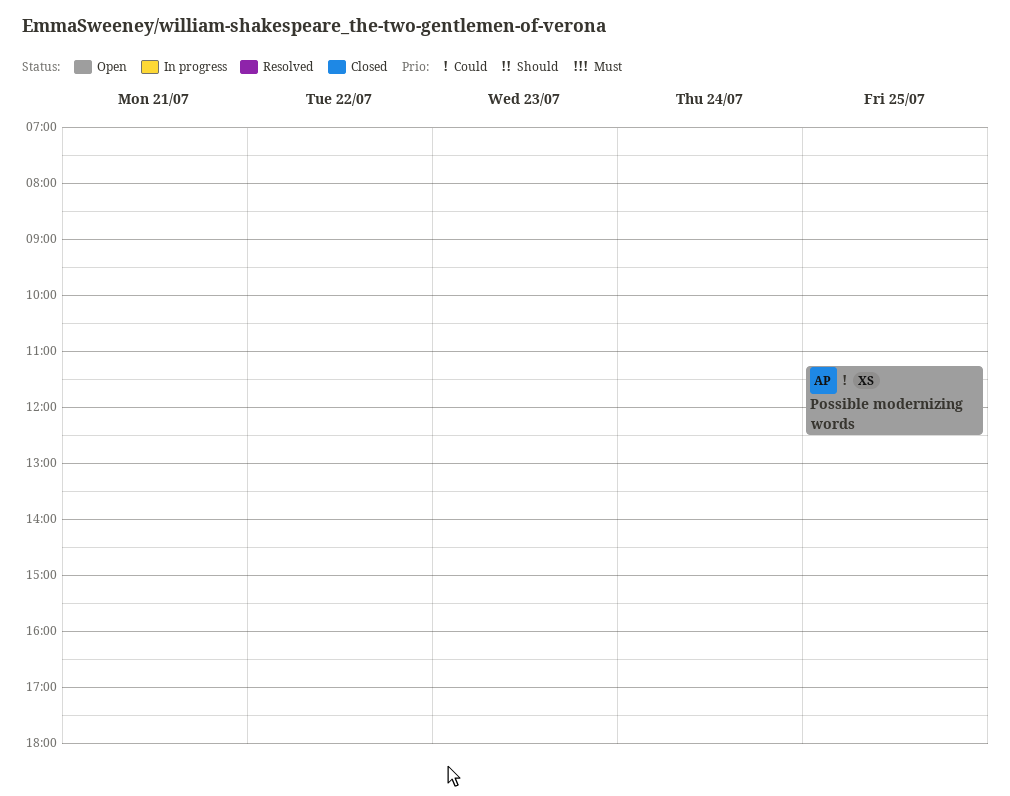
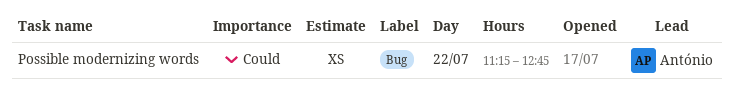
Possible modernizing words, day: Jul 25 -> Jul 22
Possible modernizing words, ends: 12:30 -> 12:45

